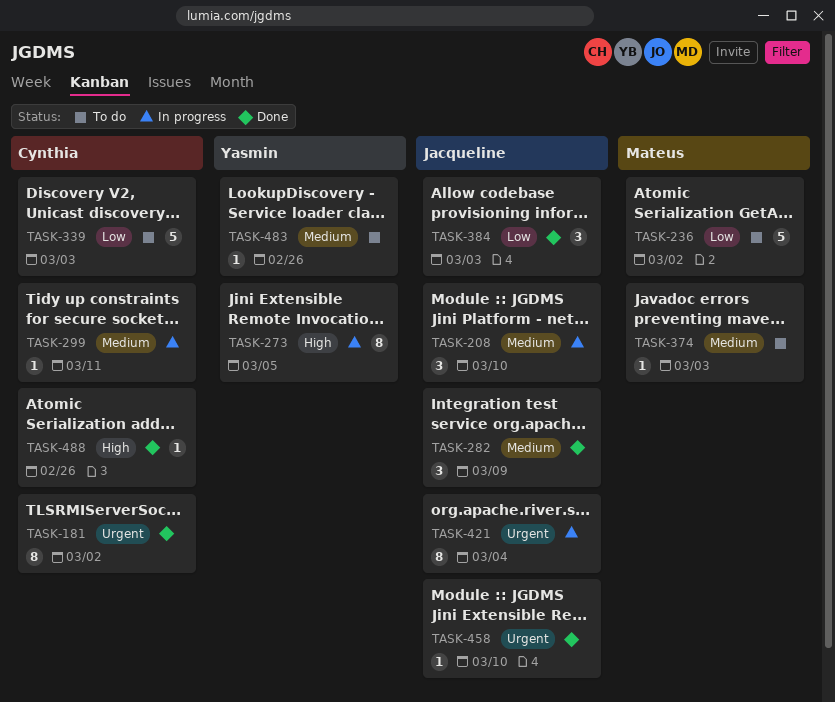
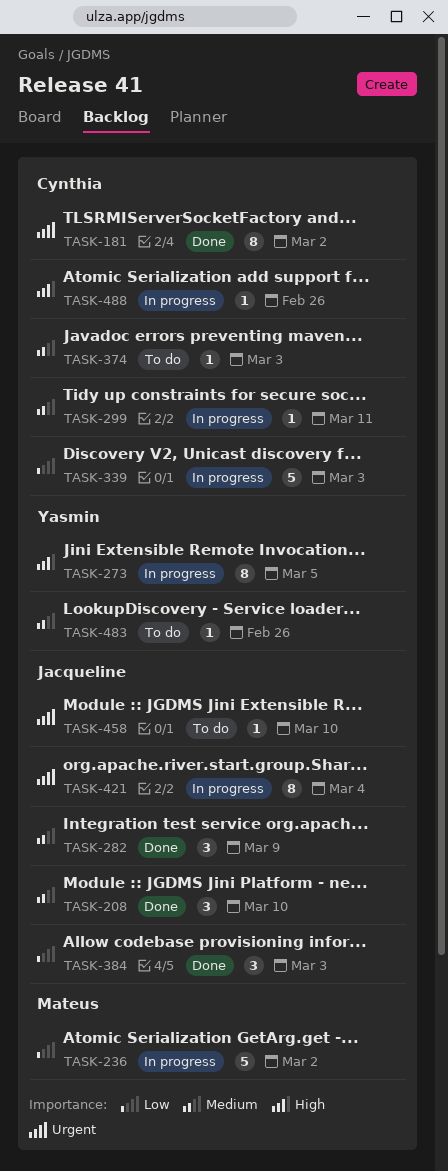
TASK-208, status: In progress -> Done
TASK-236, status: To do -> In progress
TASK-339, status: To do -> In progress
TASK-374, owner: Mateus -> Cynthia
TASK-458, status: Done -> To do
TASK-488, status: Done -> In progress

